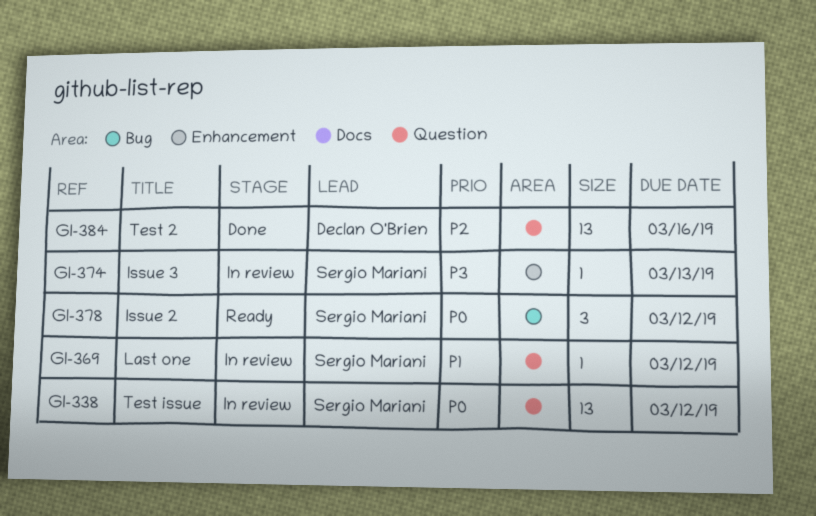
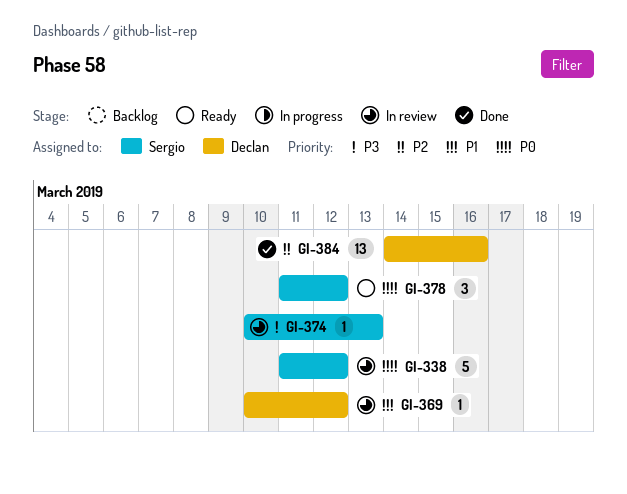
GI-338, estimate: 13 -> 5
GI-369, owner: Sergio Mariani -> Declan O'Brien

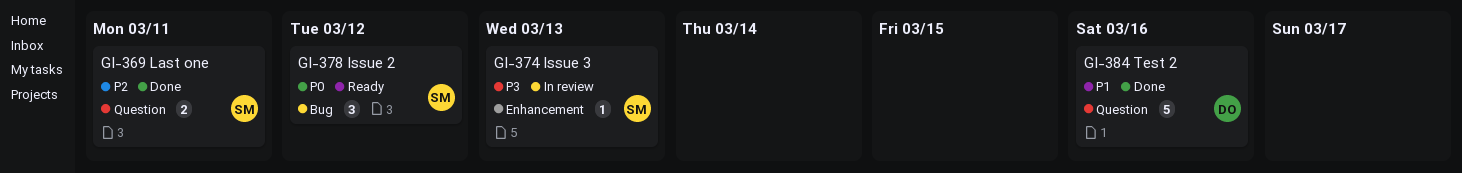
GI-338: present -> none
GI-369, status: In review -> Done
GI-369, owner: Declan -> Sergio
GI-369, priority: P1 -> P2
GI-369, estimate: 1 -> 2
GI-369, due: Mar 12 -> Mar 11
GI-384, priority: P2 -> P1
GI-384, estimate: 13 -> 5

